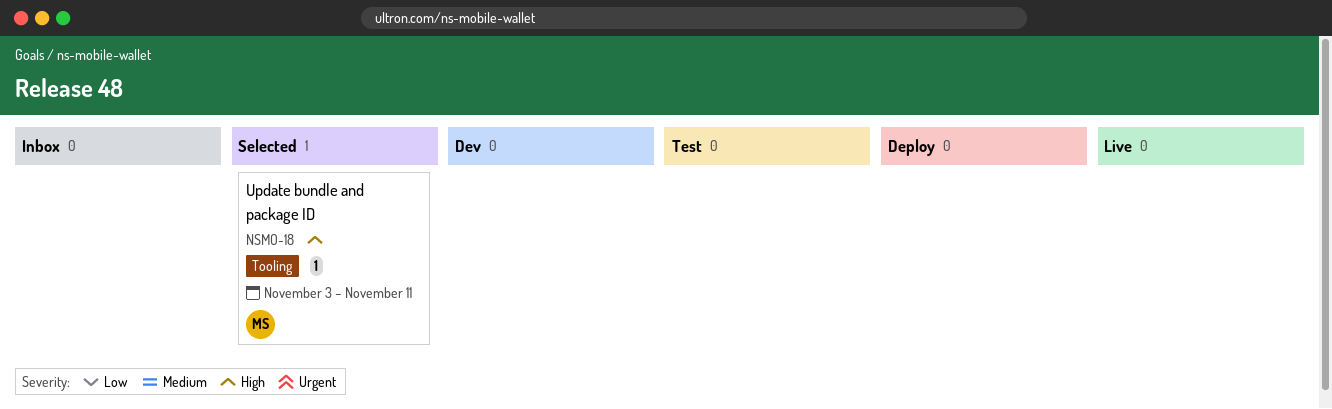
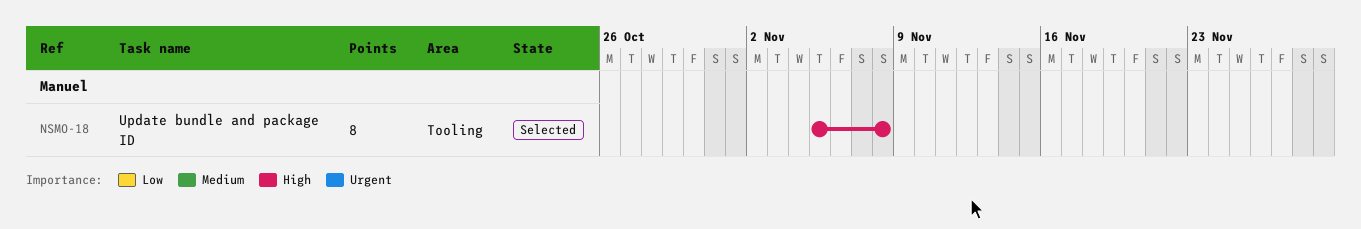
NSMO-18, estimate: 1 -> 8
NSMO-18, start: Nov 3 -> Nov 5
NSMO-18, due: Nov 11 -> Nov 8

